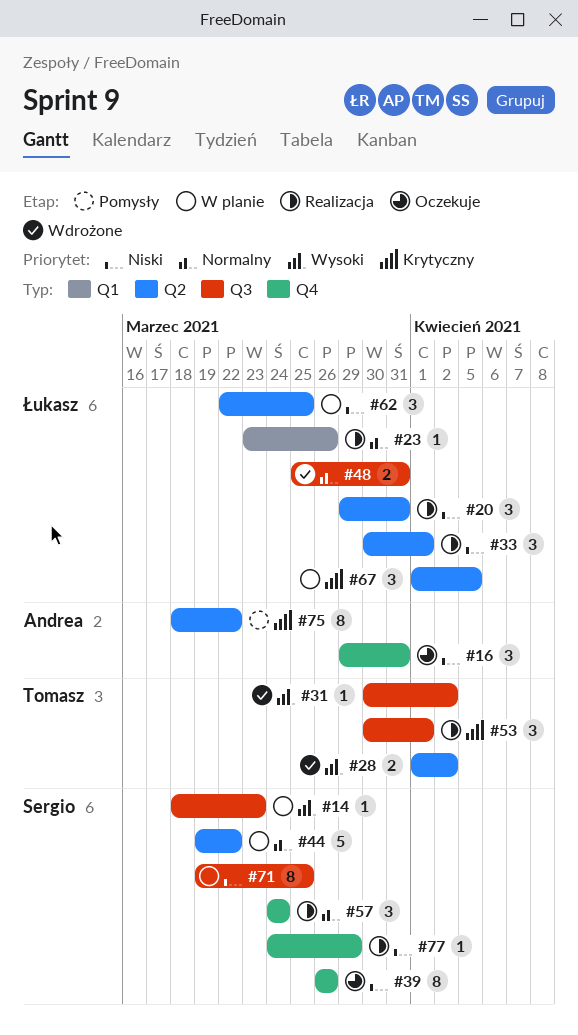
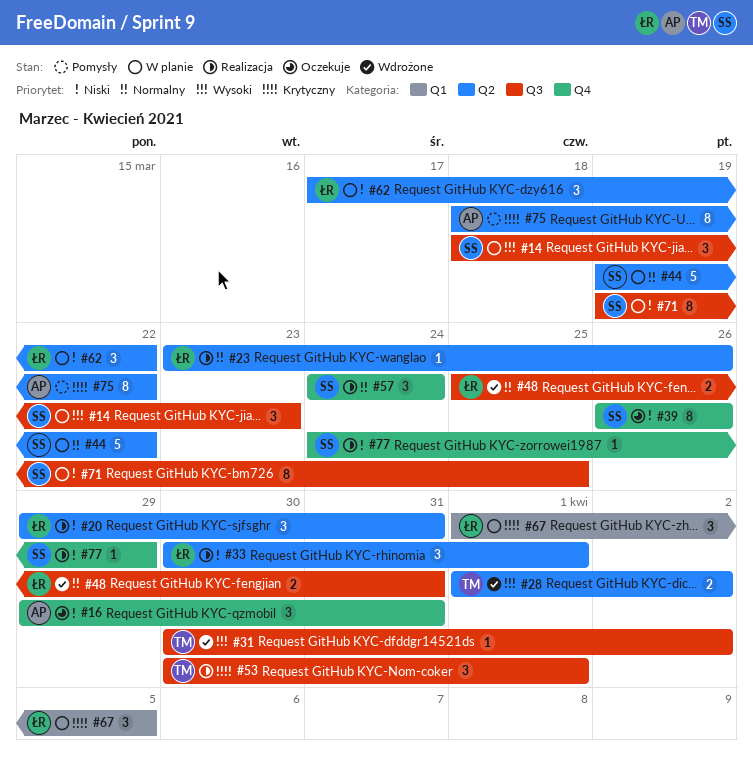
#14, estimate: 1 -> 3
#23, label: Q1 -> Q2
#62, start: Mar 22 -> Mar 17
#62, due: Mar 25 -> Mar 22
#67, label: Q2 -> Q1

